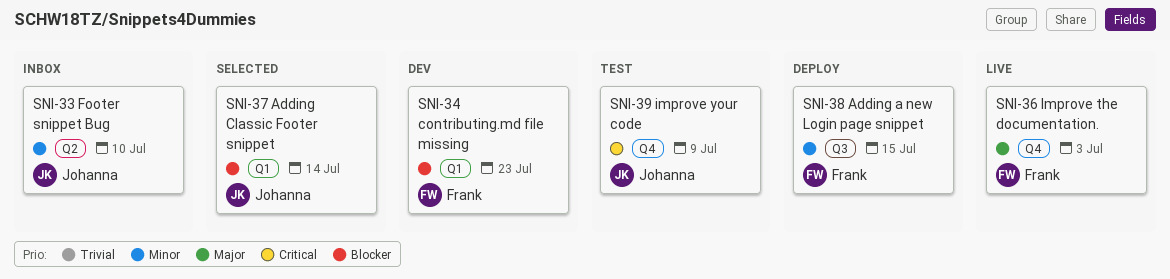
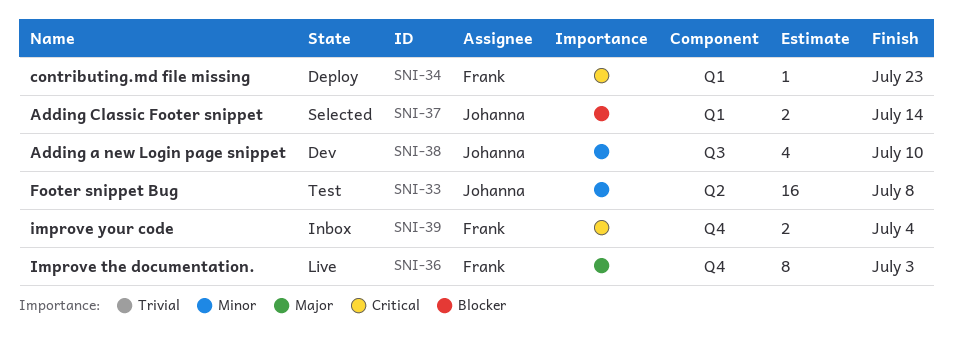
SNI-33, status: Inbox -> Test
SNI-33, due: Jul 10 -> Jul 8
SNI-34, status: Dev -> Deploy
SNI-34, priority: Blocker -> Critical
SNI-38, status: Deploy -> Dev
SNI-38, owner: Frank -> Johanna
SNI-38, due: Jul 15 -> Jul 10
SNI-39, status: Test -> Inbox
SNI-39, owner: Johanna -> Frank
SNI-39, due: Jul 9 -> Jul 4

